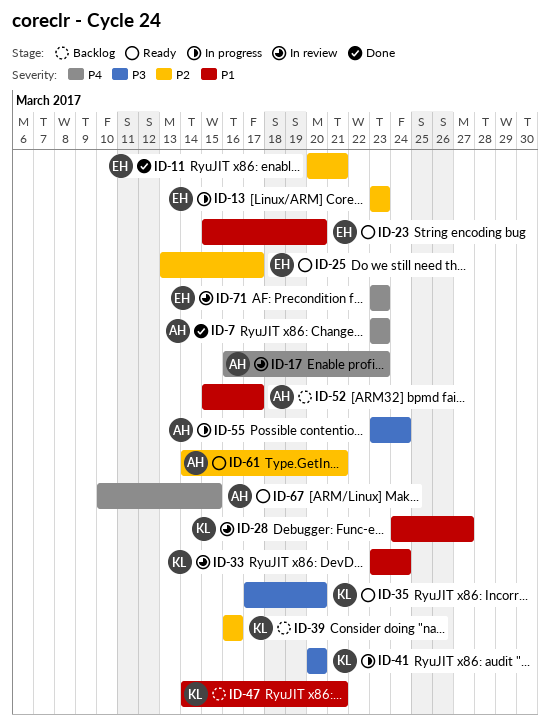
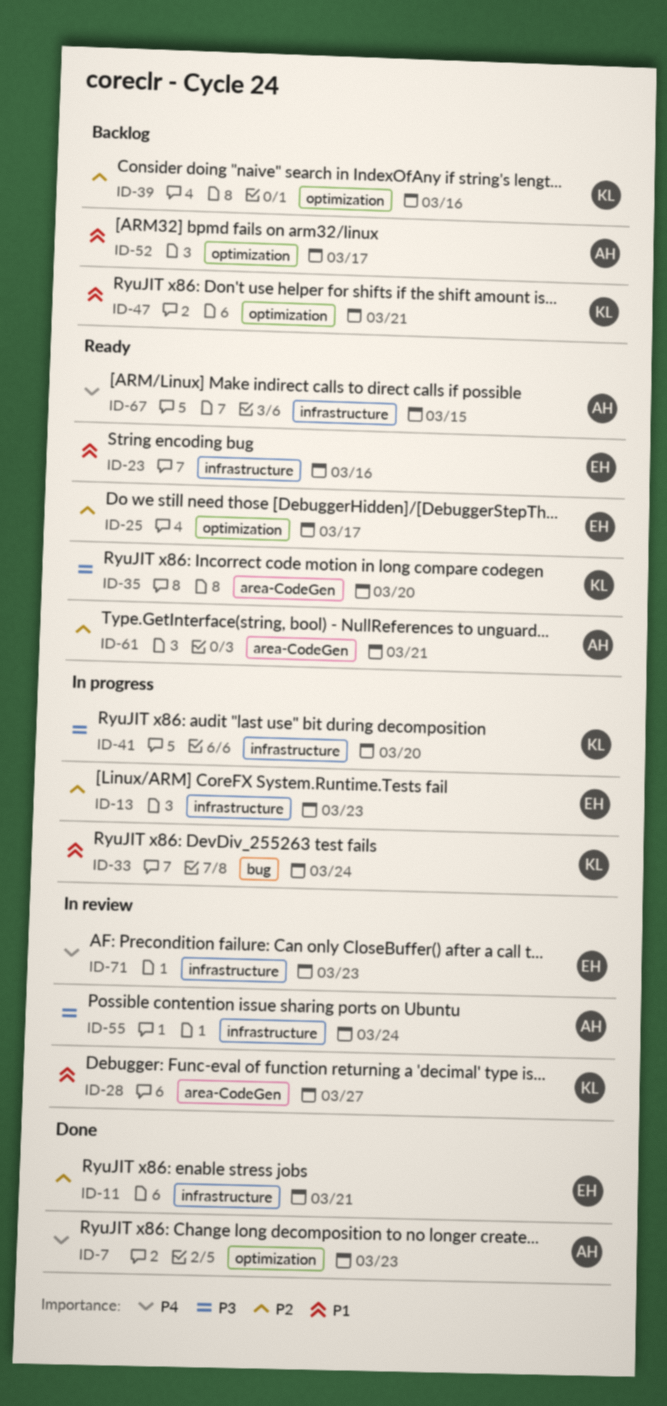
ID-17: present -> none
ID-23, due: Mar 20 -> Mar 16
ID-33, status: In review -> In progress
ID-55, status: In progress -> In review

